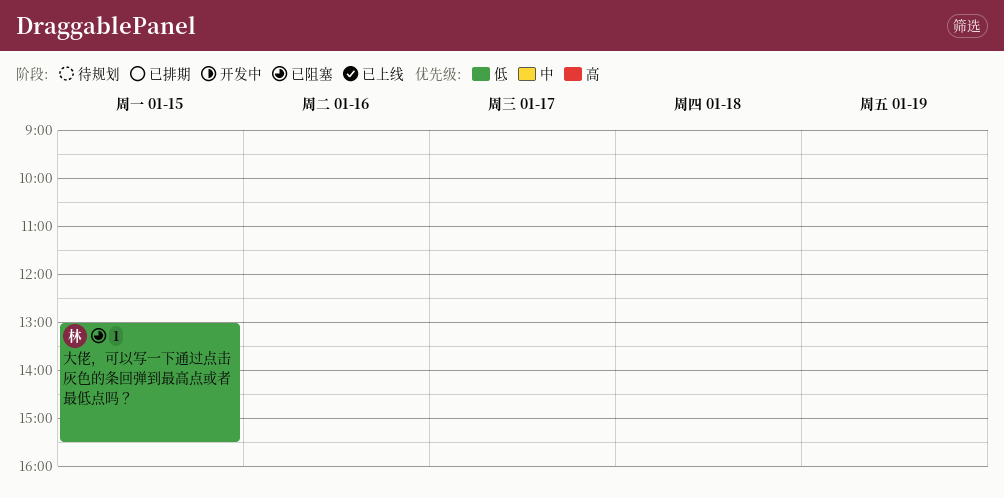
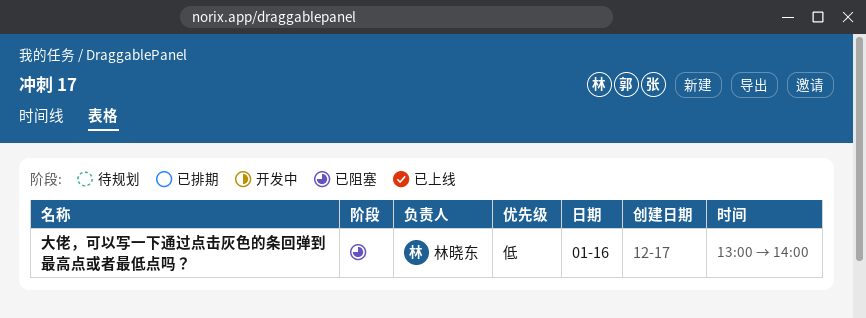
大佬，可以写一下通过点击灰色的条回弹到最高点或者最低点吗？, day: Jan 15 -> Jan 16
大佬，可以写一下通过点击灰色的条回弹到最高点或者最低点吗？, ends: 15:30 -> 14:00

